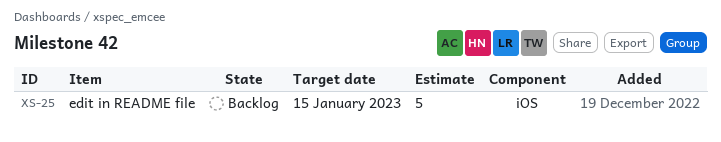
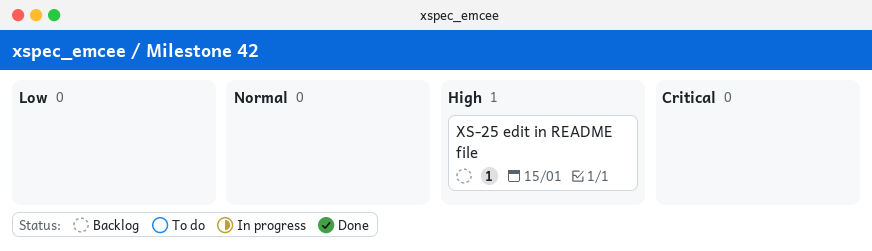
XS-25, estimate: 5 -> 1

